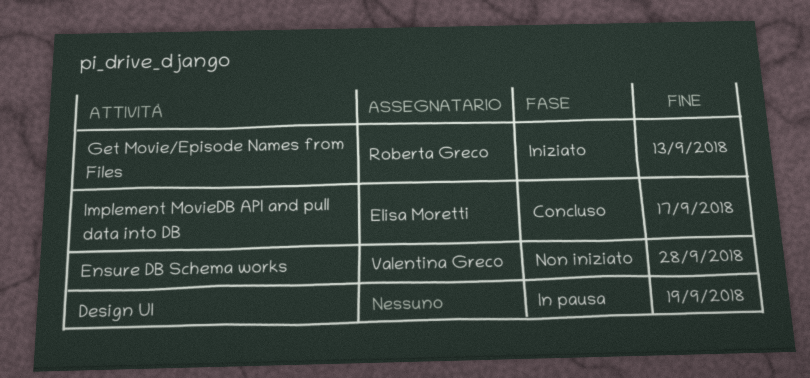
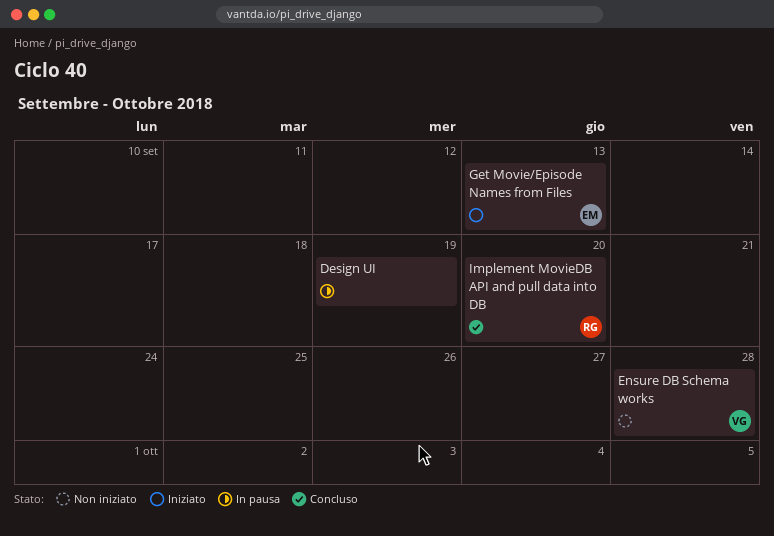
Get Movie/Episode Names from Files, owner: Roberta Greco -> Elisa Moretti
Implement MovieDB API and pull data into DB, owner: Elisa Moretti -> Roberta Greco
Implement MovieDB API and pull data into DB, due: Sep 17 -> Sep 20

